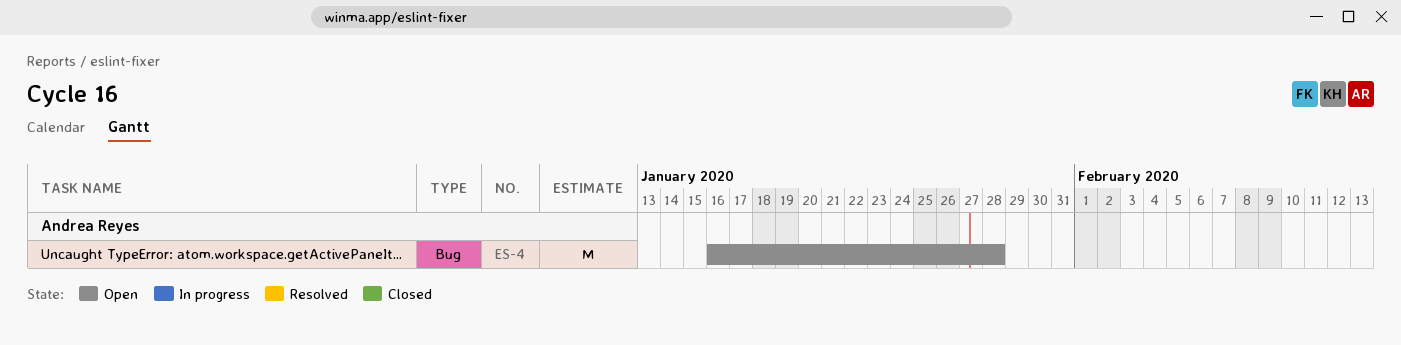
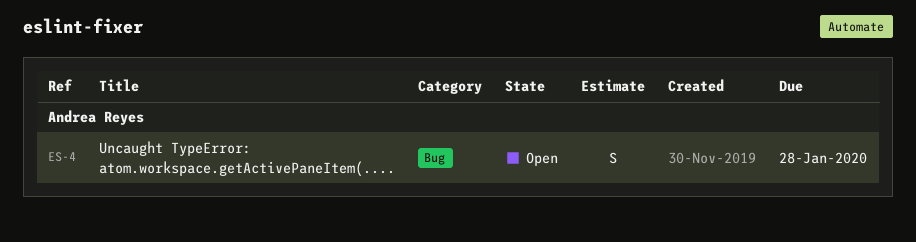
ES-4, estimate: M -> S

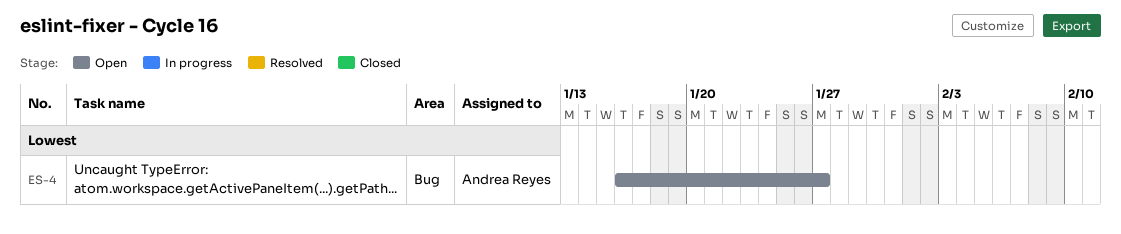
ES-4, due: Jan 28 -> Jan 27

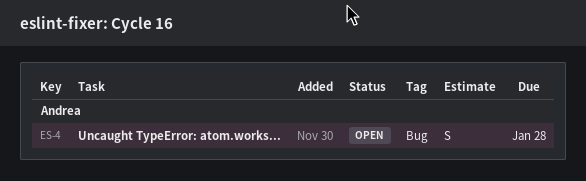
ES-4, due: Jan 27 -> Jan 28

